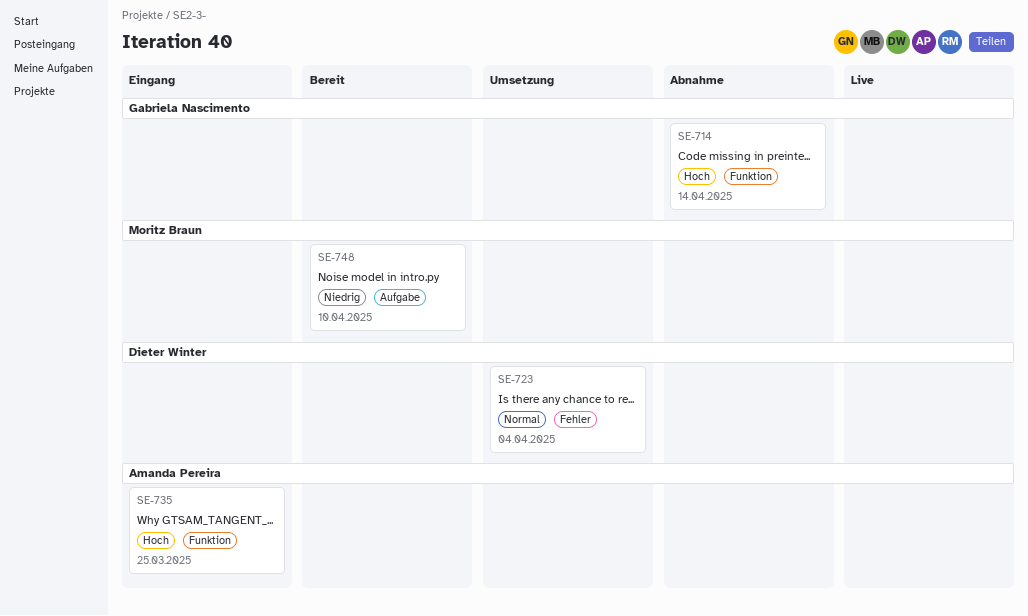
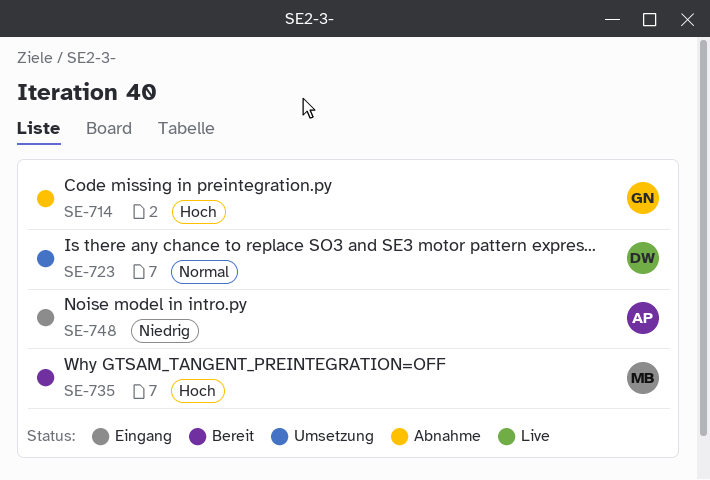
SE-735, status: Eingang -> Bereit
SE-735, owner: Amanda Pereira -> Moritz Braun
SE-748, status: Bereit -> Eingang
SE-748, owner: Moritz Braun -> Amanda Pereira

